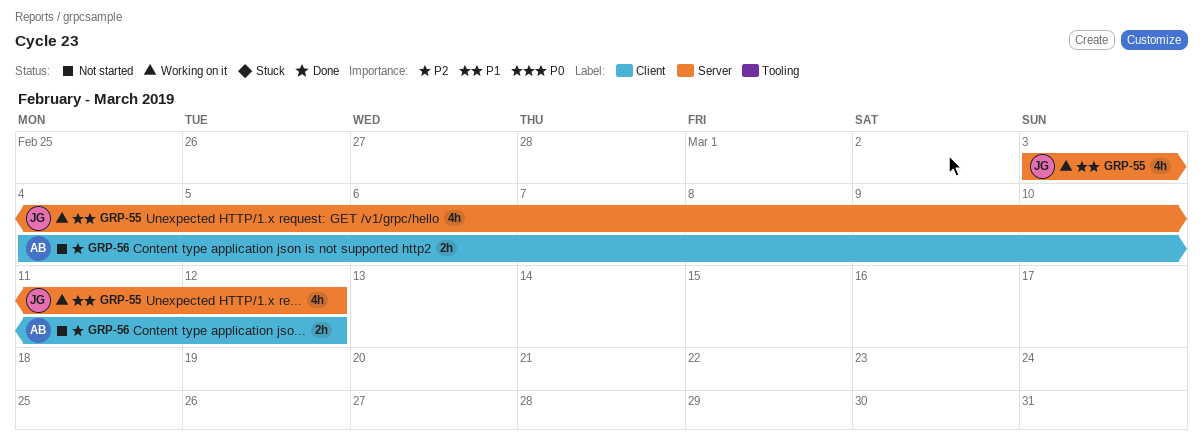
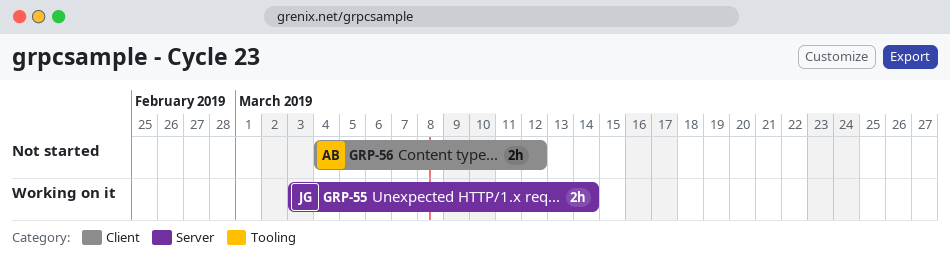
GRP-55, estimate: 4h -> 2h
GRP-55, due: Mar 12 -> Mar 14

